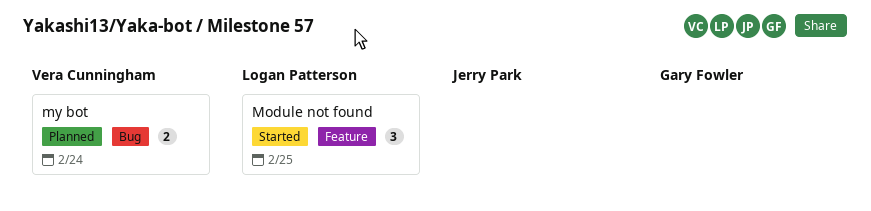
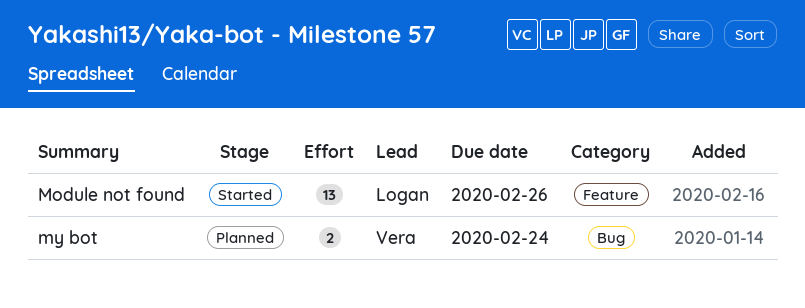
Module not found, estimate: 3 -> 13
Module not found, due: Feb 25 -> Feb 26

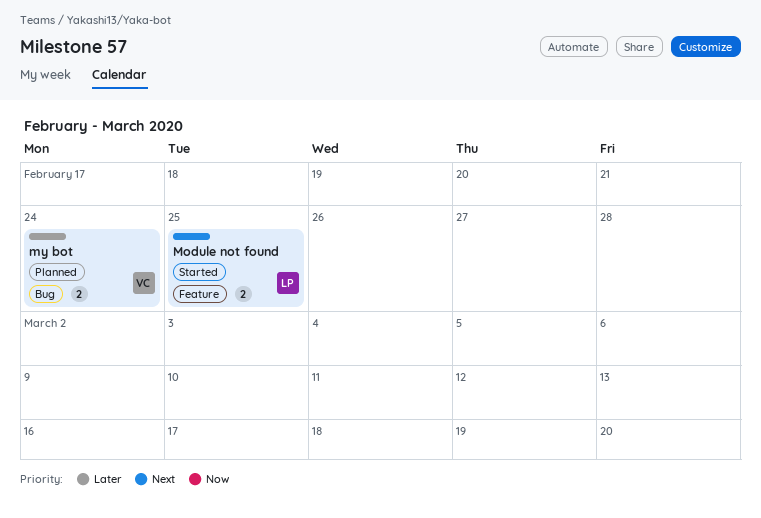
Module not found, estimate: 13 -> 2
Module not found, due: Feb 26 -> Feb 25

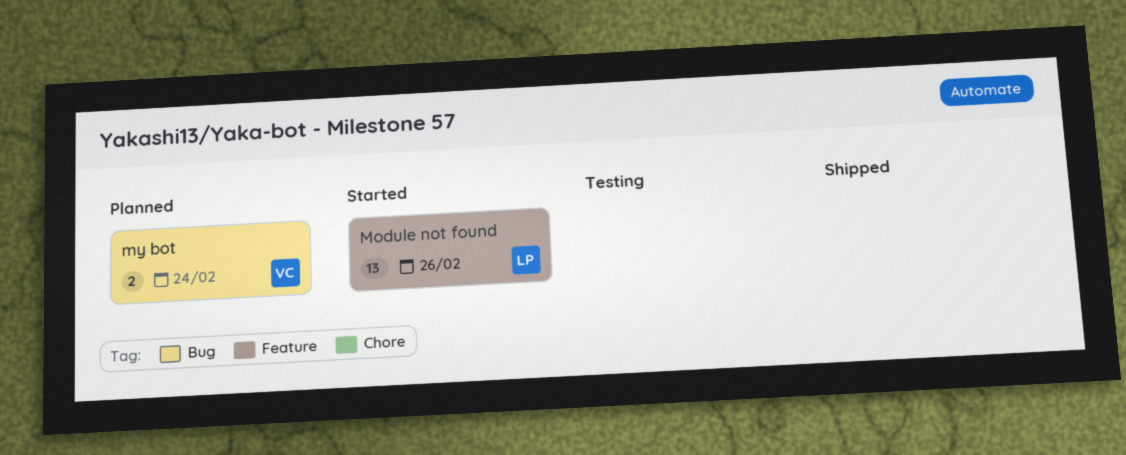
Module not found, estimate: 2 -> 13
Module not found, due: Feb 25 -> Feb 26

